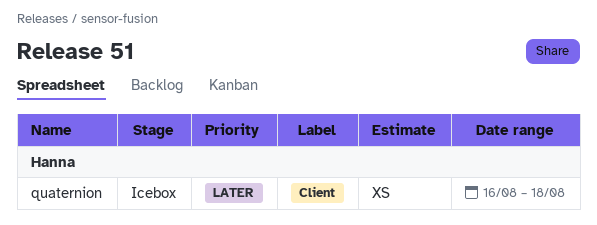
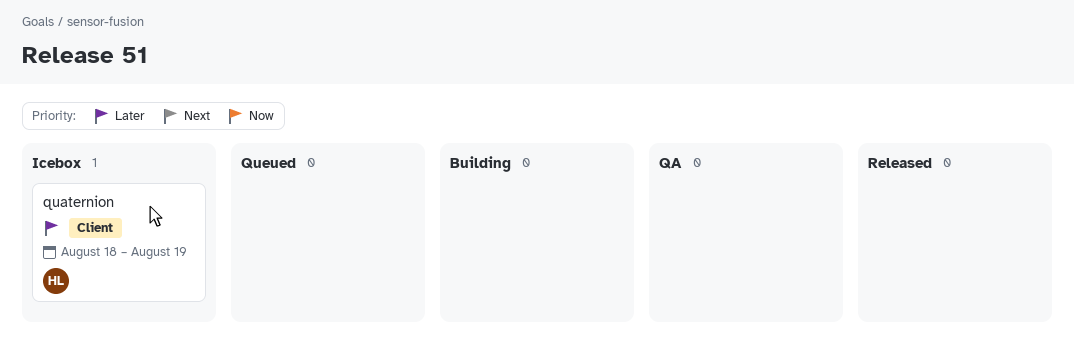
quaternion, start: Aug 16 -> Aug 18
quaternion, due: Aug 18 -> Aug 19

